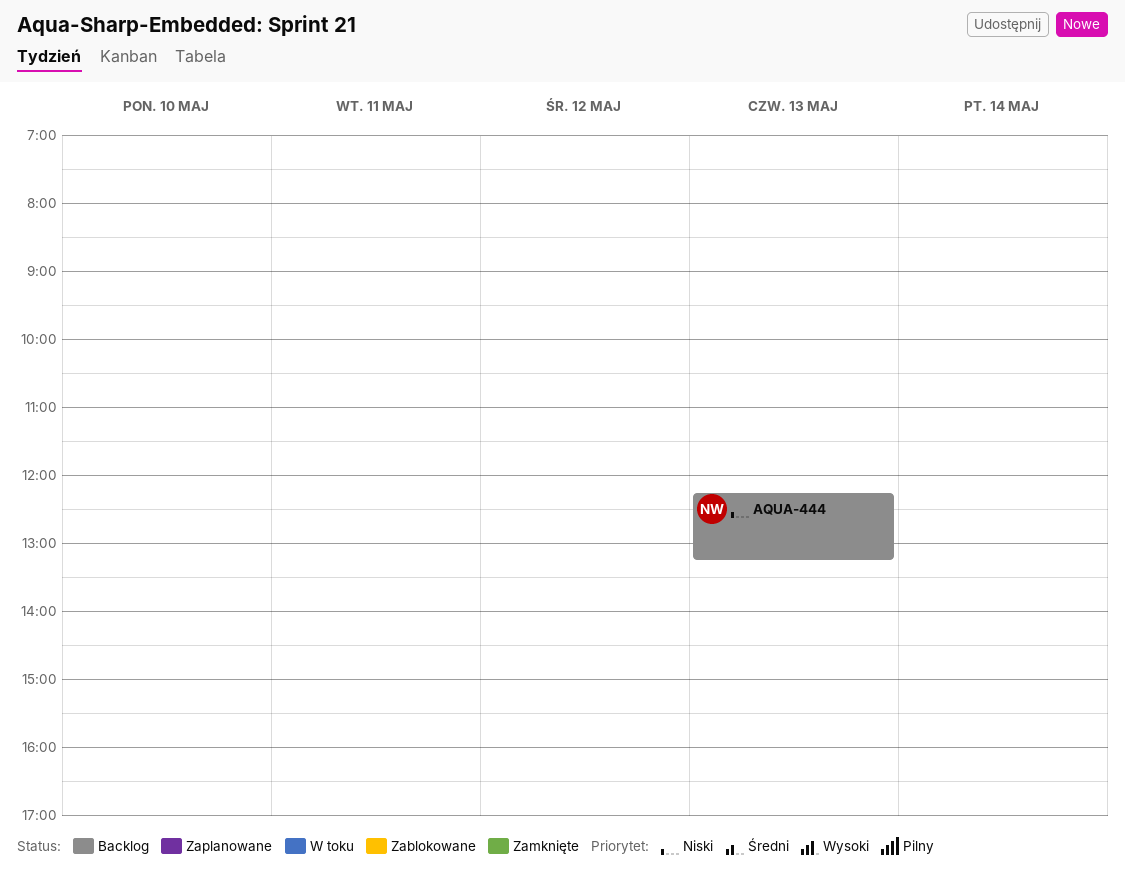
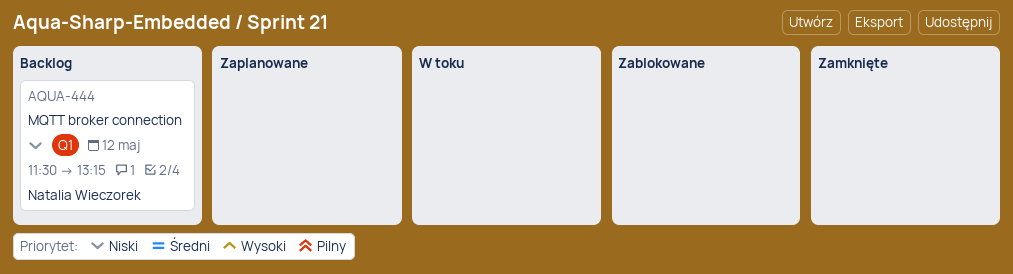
AQUA-444, day: May 13 -> May 12
AQUA-444, begins: 12:15 -> 11:30

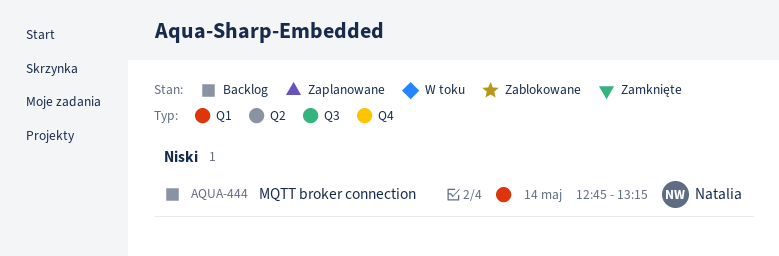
AQUA-444, day: May 12 -> May 14
AQUA-444, begins: 11:30 -> 12:45

